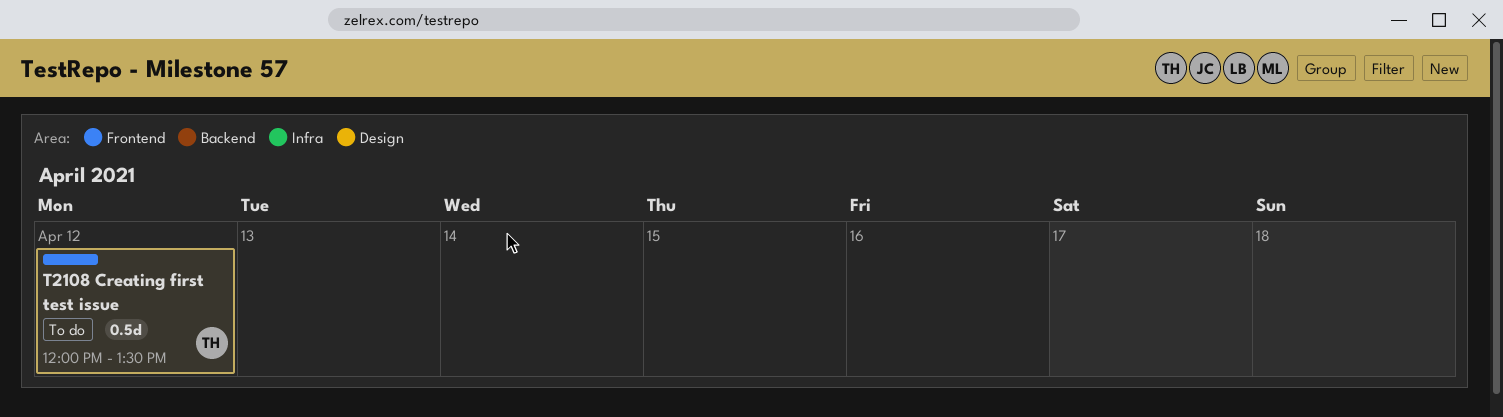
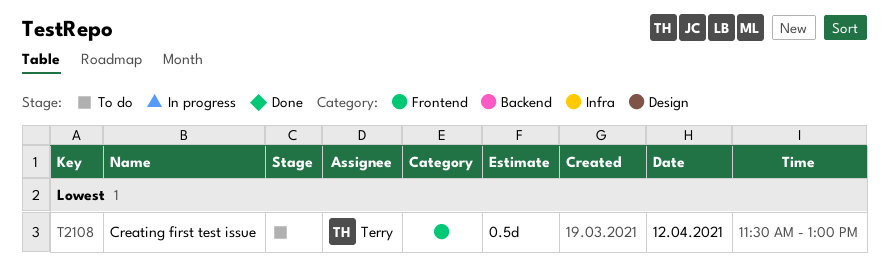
T2108, begins: 12:00 -> 11:30
T2108, ends: 13:30 -> 13:00

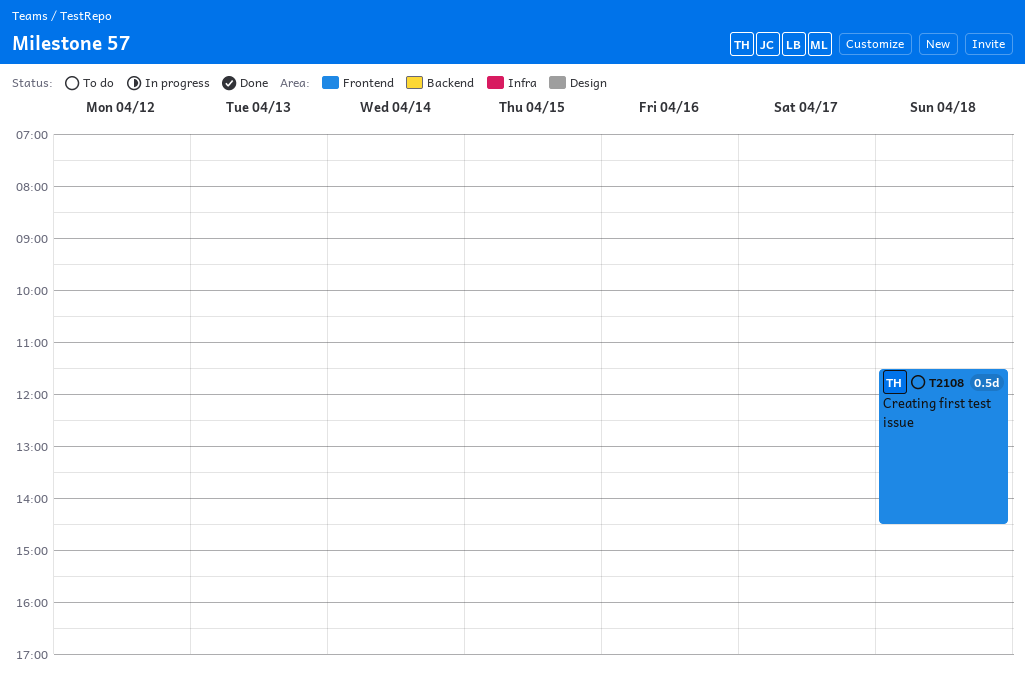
T2108, day: Apr 12 -> Apr 18
T2108, ends: 13:00 -> 14:30

